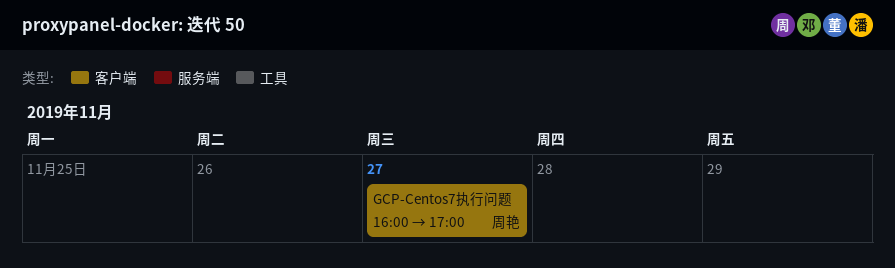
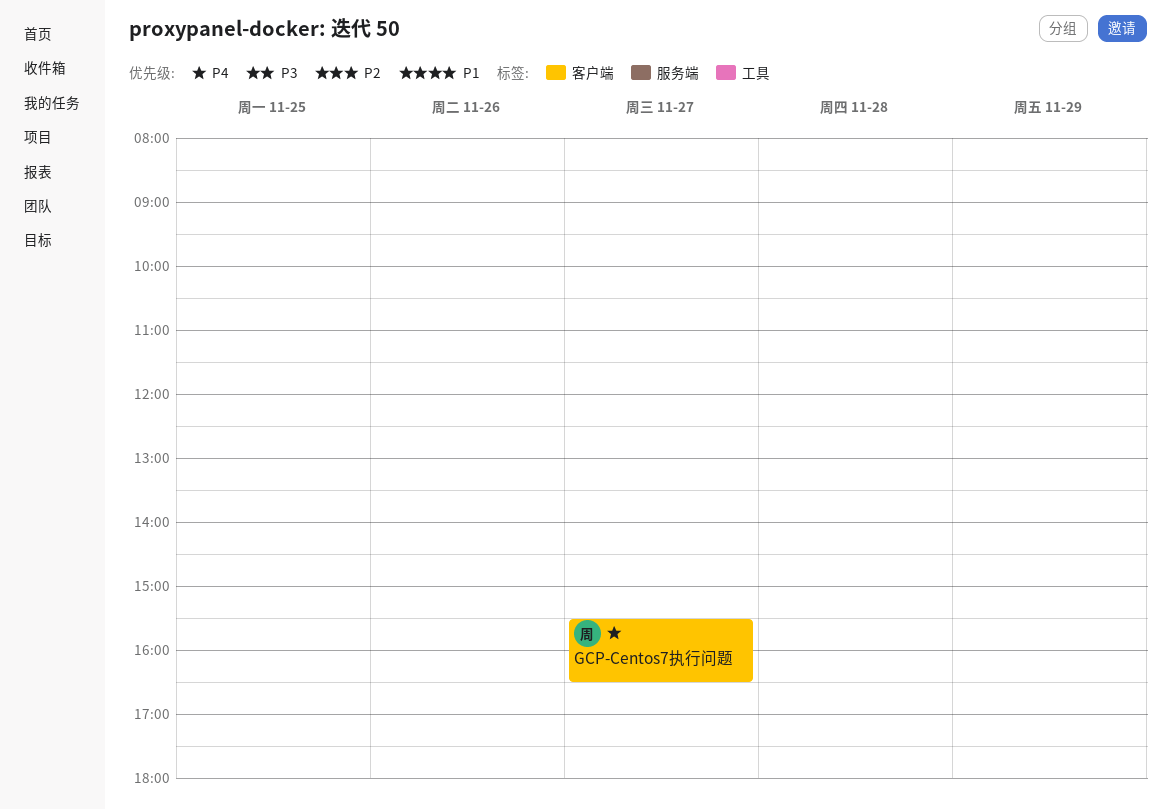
GCP-Centos7执行问题, begins: 16:00 -> 15:30
GCP-Centos7执行问题, ends: 17:00 -> 16:30

